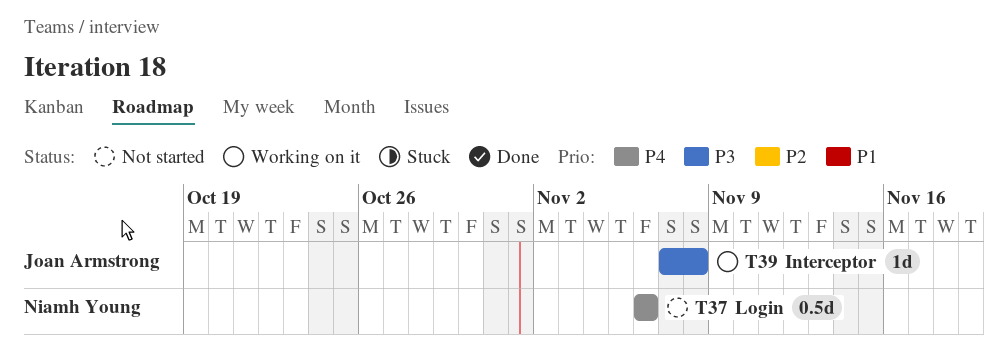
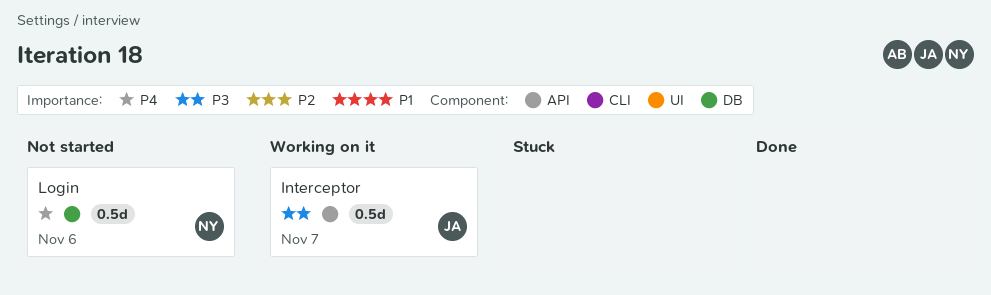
Interceptor, estimate: 1d -> 0.5d
Interceptor, due: Nov 8 -> Nov 7

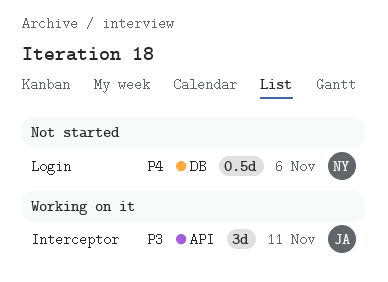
Interceptor, estimate: 0.5d -> 3d
Interceptor, due: Nov 7 -> Nov 11

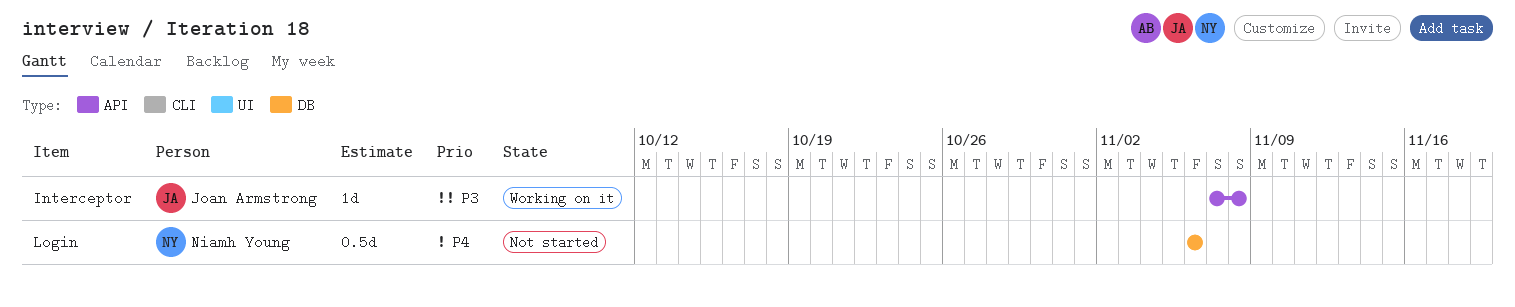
Interceptor, estimate: 3d -> 1d
Interceptor, due: Nov 11 -> Nov 8

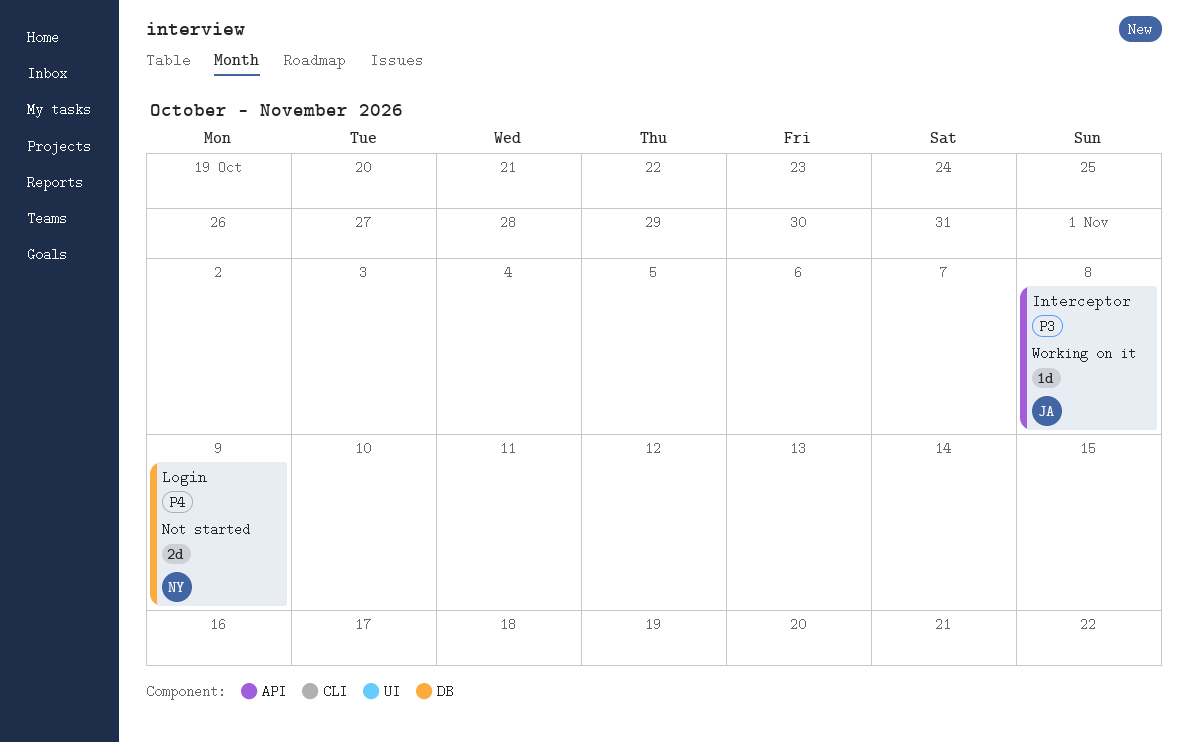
Login, estimate: 0.5d -> 2d
Login, due: Nov 6 -> Nov 9

